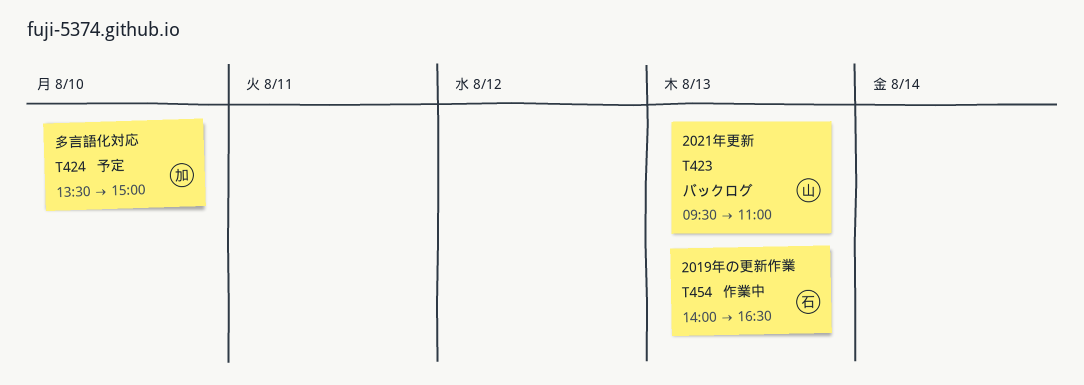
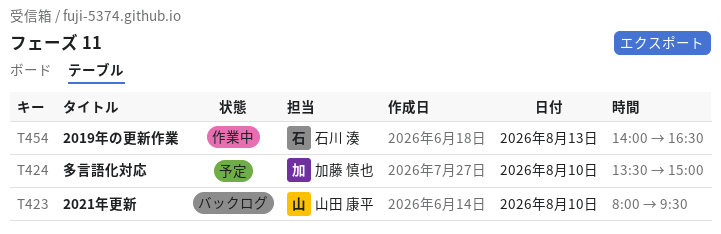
T423, day: Aug 13 -> Aug 10
T423, begins: 09:30 -> 08:00
T423, ends: 11:00 -> 09:30

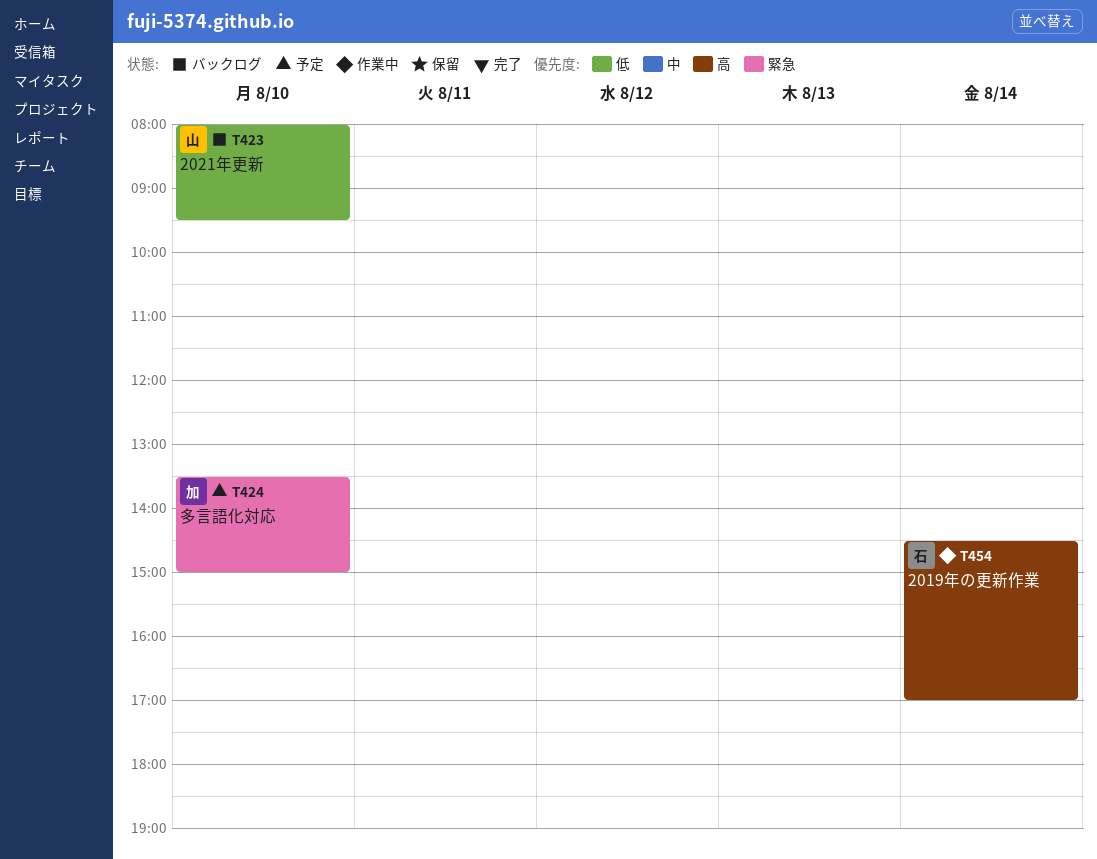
T454, day: Aug 13 -> Aug 14
T454, begins: 14:00 -> 14:30
T454, ends: 16:30 -> 17:00

